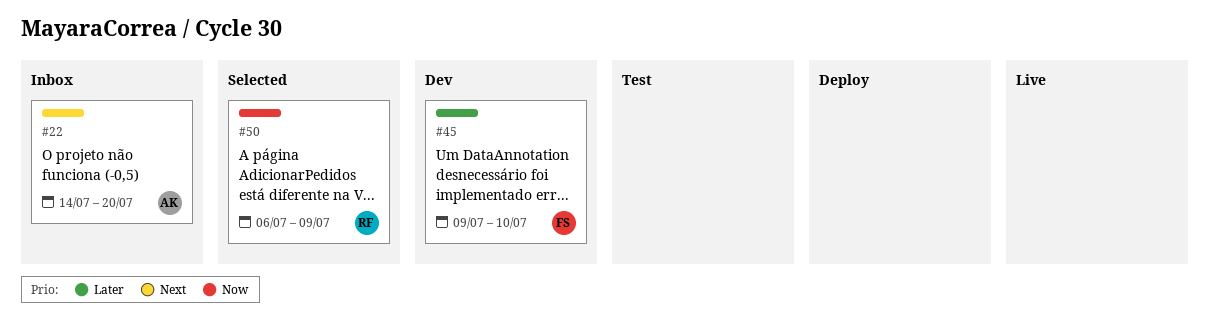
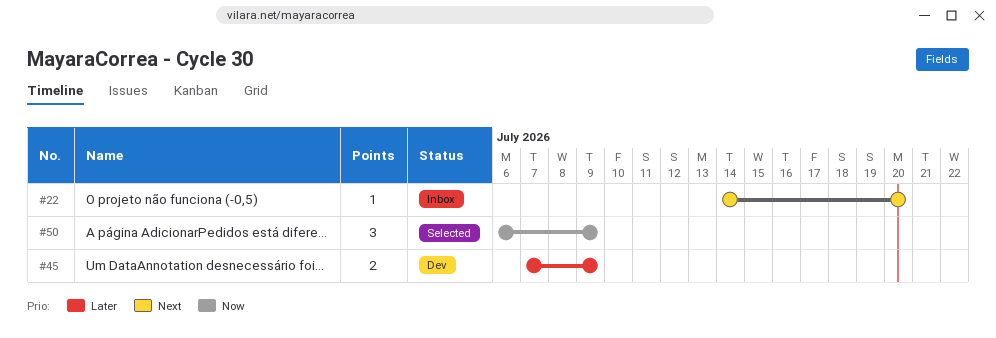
#45, start: Jul 9 -> Jul 7
#45, due: Jul 10 -> Jul 9

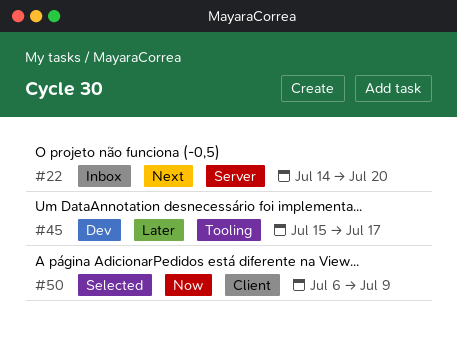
#45, start: Jul 7 -> Jul 15
#45, due: Jul 9 -> Jul 17

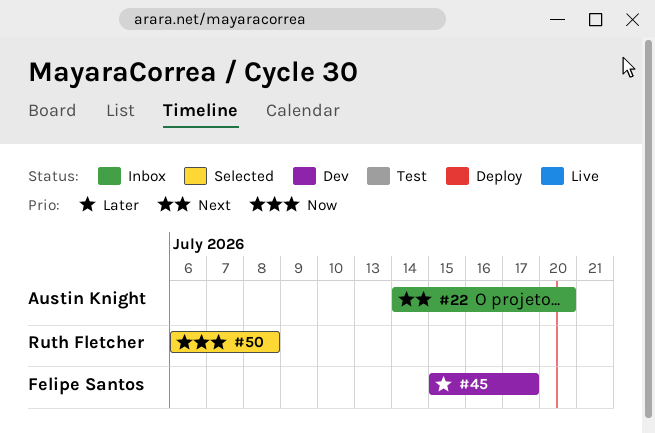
#50, due: Jul 9 -> Jul 8

